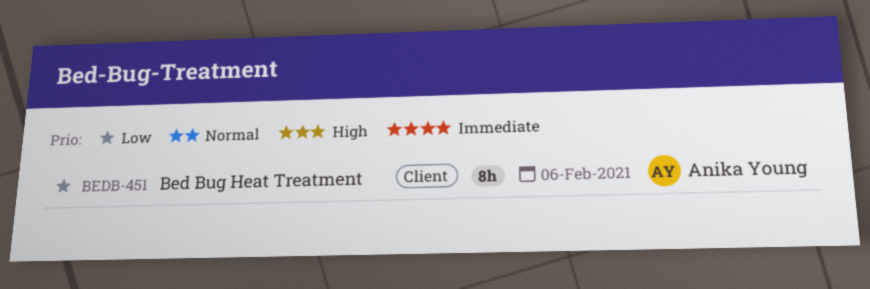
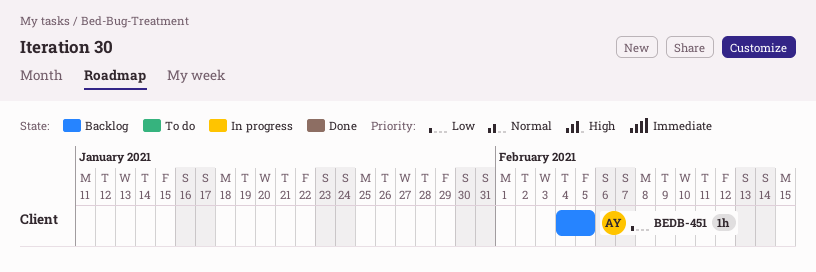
BEDB-451, estimate: 8h -> 1h
BEDB-451, due: Feb 6 -> Feb 5

